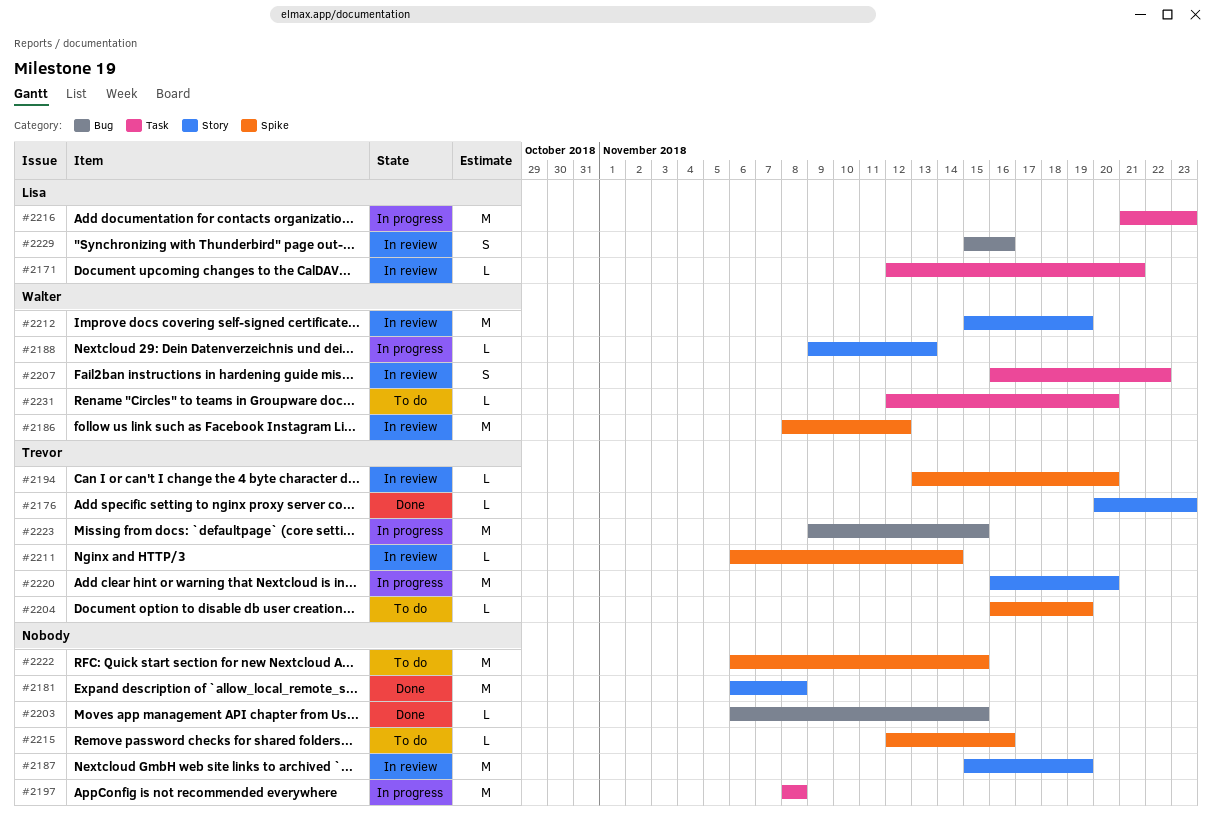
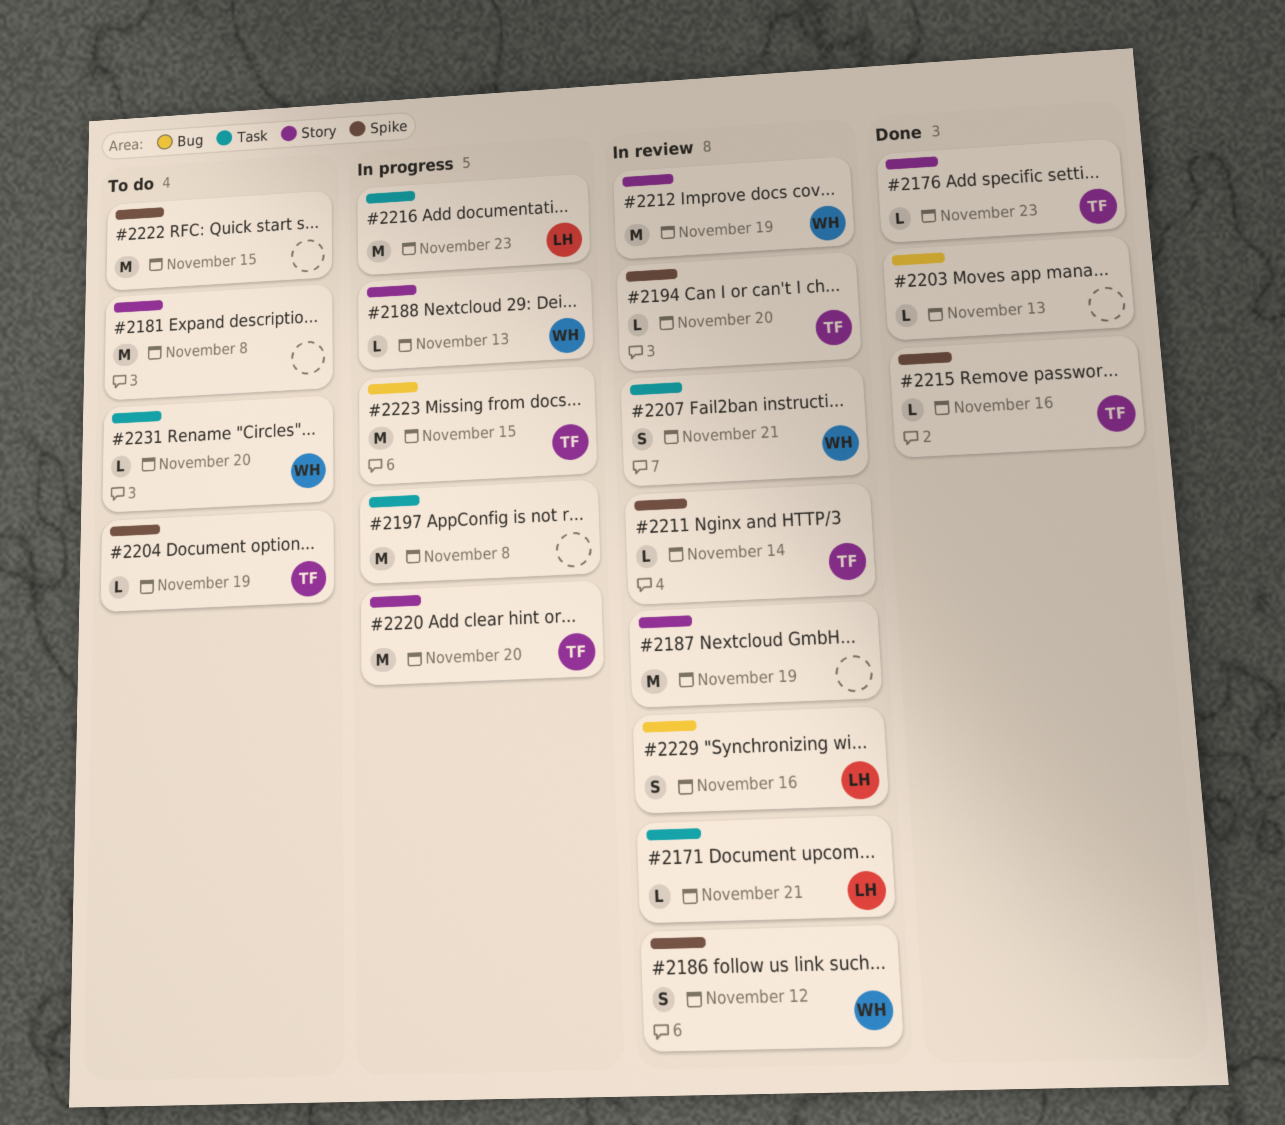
#2181, status: Done -> To do
#2186, estimate: M -> S
#2203, due: Nov 15 -> Nov 13
#2207, due: Nov 22 -> Nov 21
#2215, status: To do -> Done
#2215, owner: none -> Trevor

